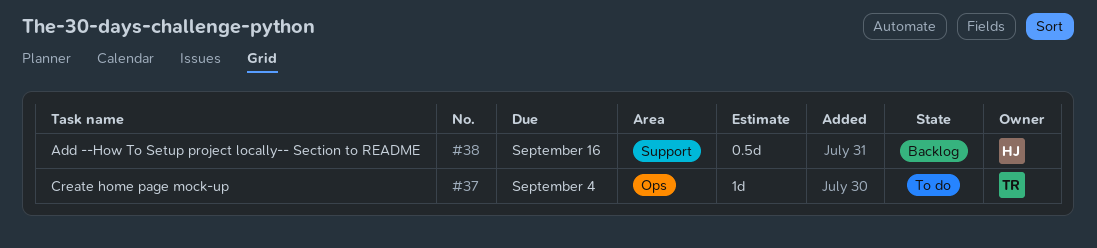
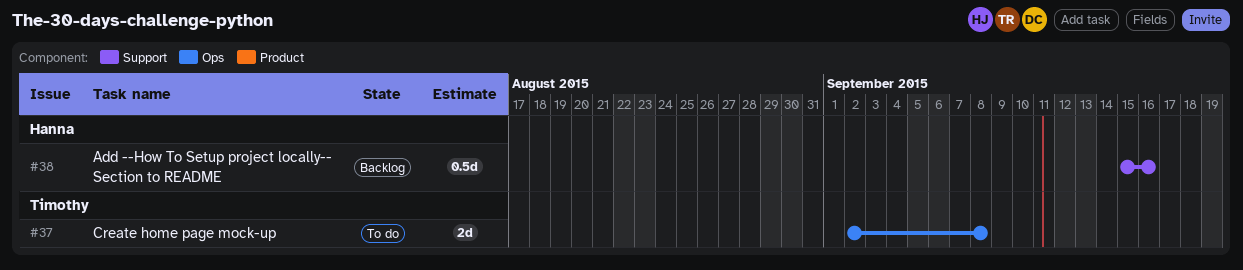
#37, estimate: 1d -> 2d
#37, due: Sep 4 -> Sep 8

